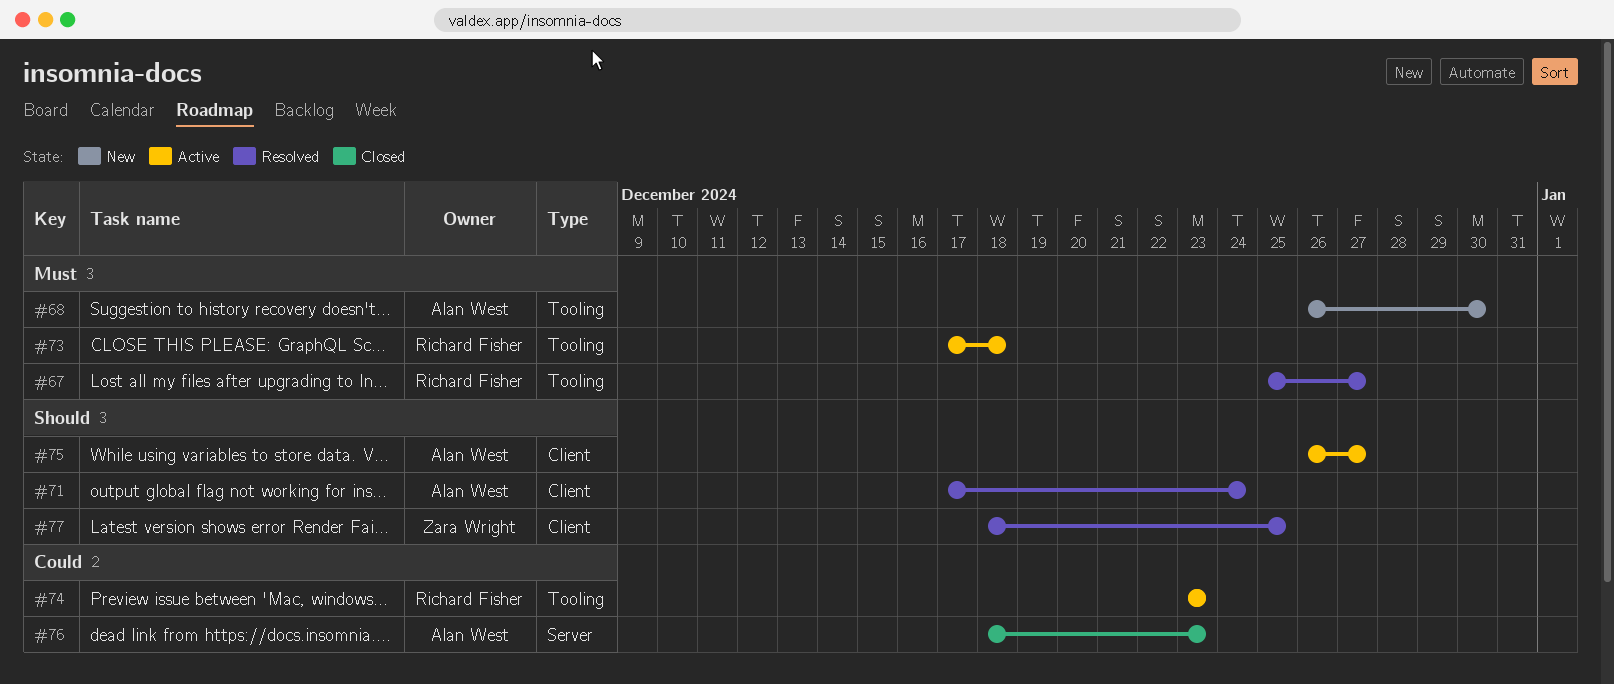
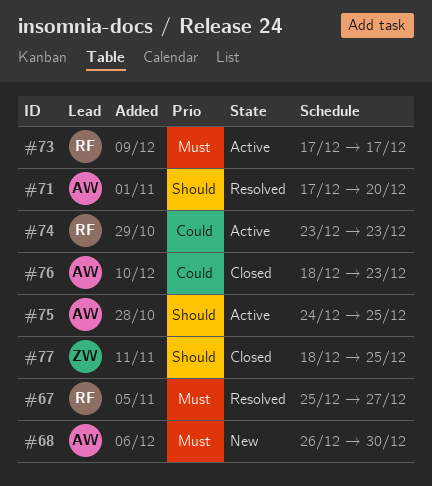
#71, due: Dec 24 -> Dec 20
#73, due: Dec 18 -> Dec 17
#75, start: Dec 26 -> Dec 24
#75, due: Dec 27 -> Dec 25
#77, status: Resolved -> Closed

